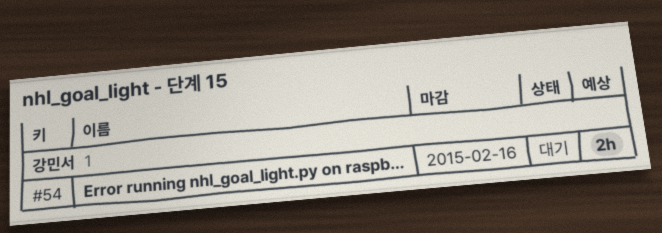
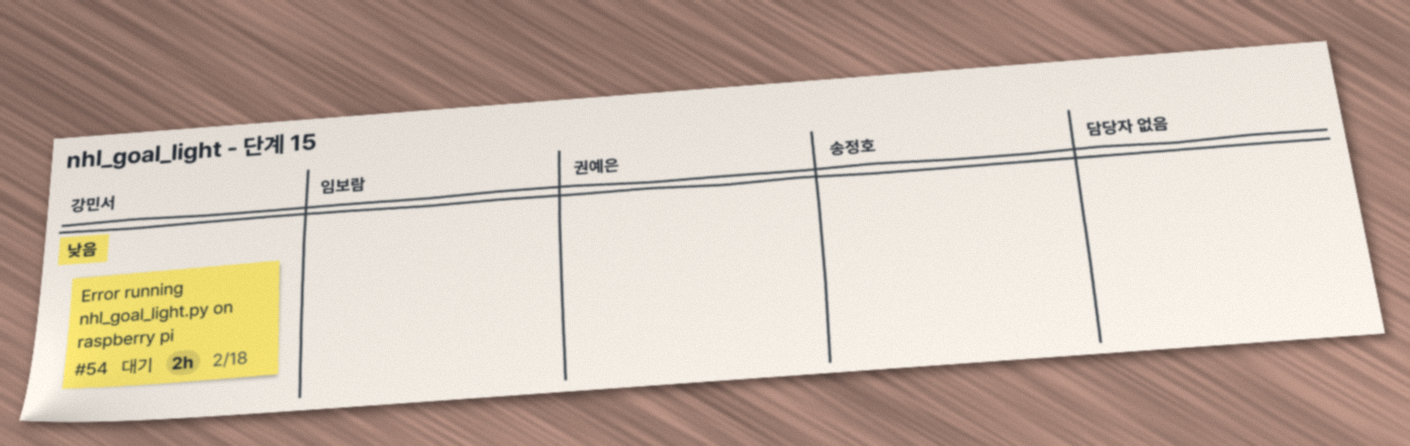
#54, due: Feb 16 -> Feb 18

